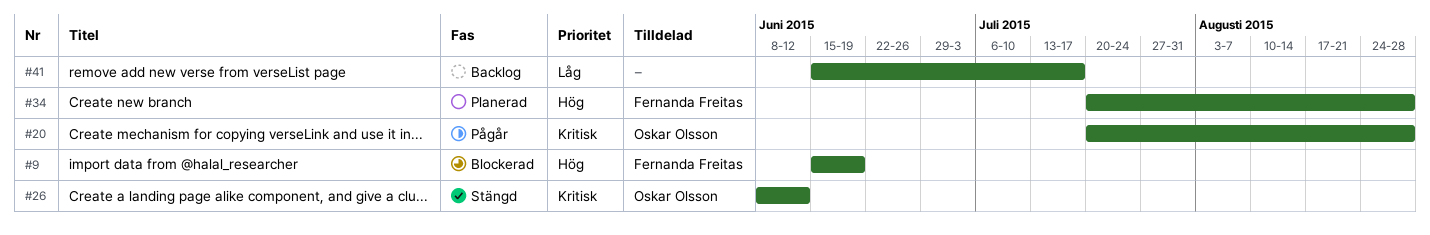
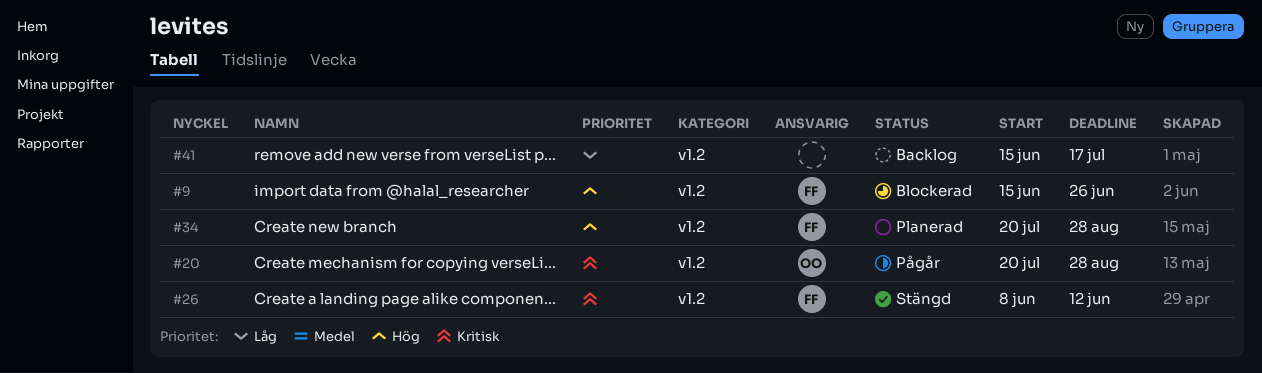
#9, due: Jun 19 -> Jun 26
#26, owner: Oskar Olsson -> Fernanda Freitas

